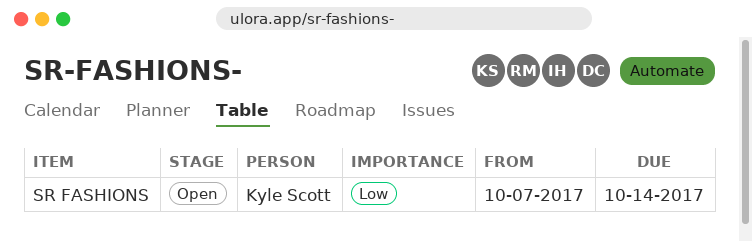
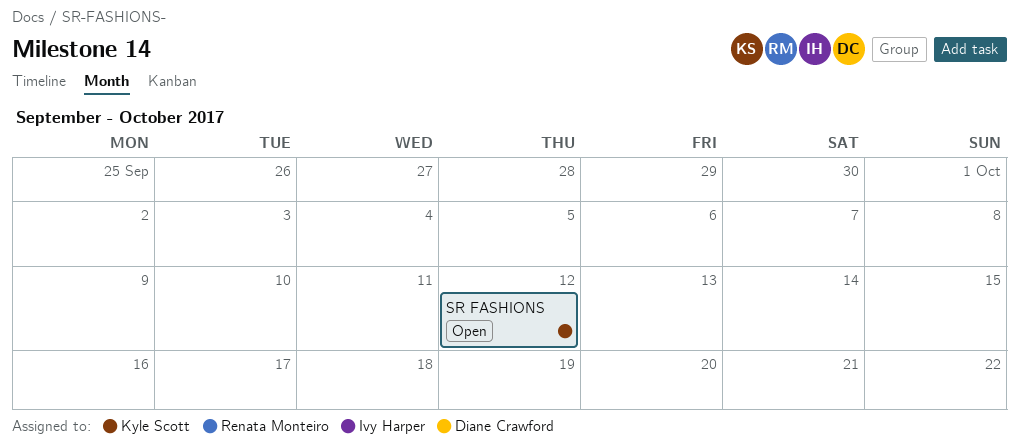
SR FASHIONS, due: Oct 14 -> Oct 12

